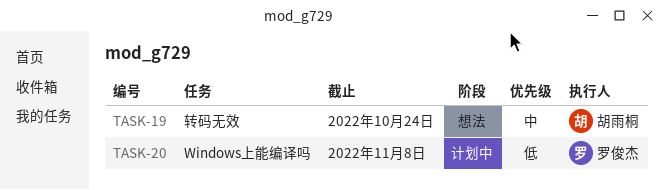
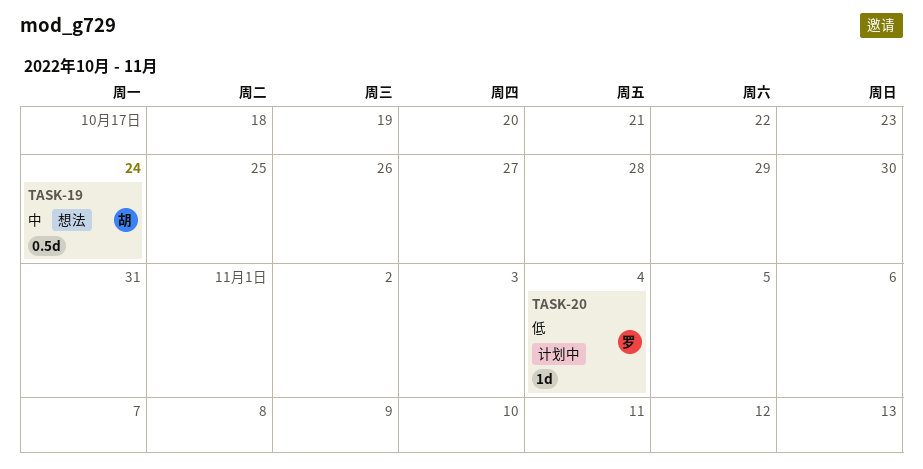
TASK-20, due: Nov 8 -> Nov 4

